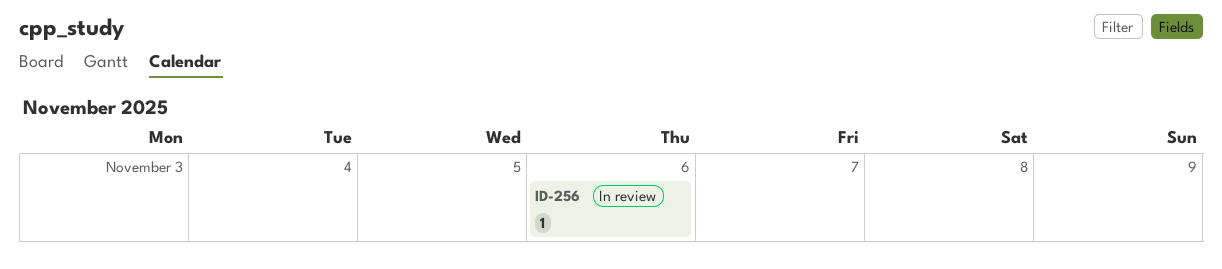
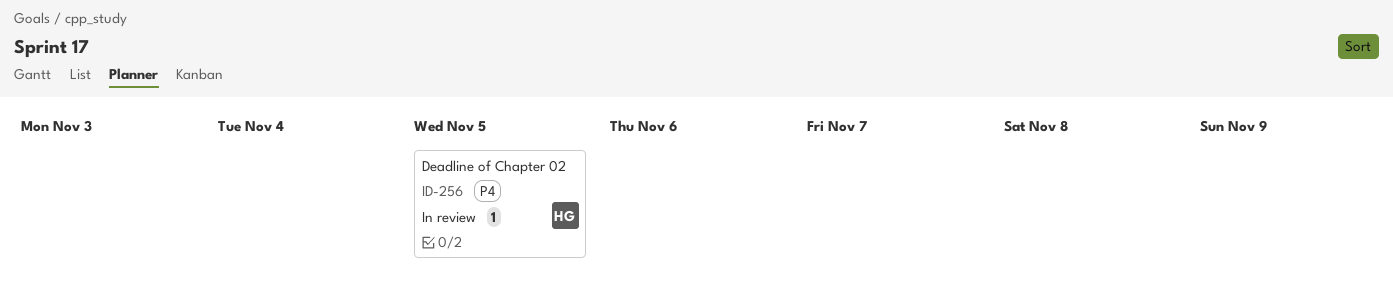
ID-256, due: Nov 6 -> Nov 5

